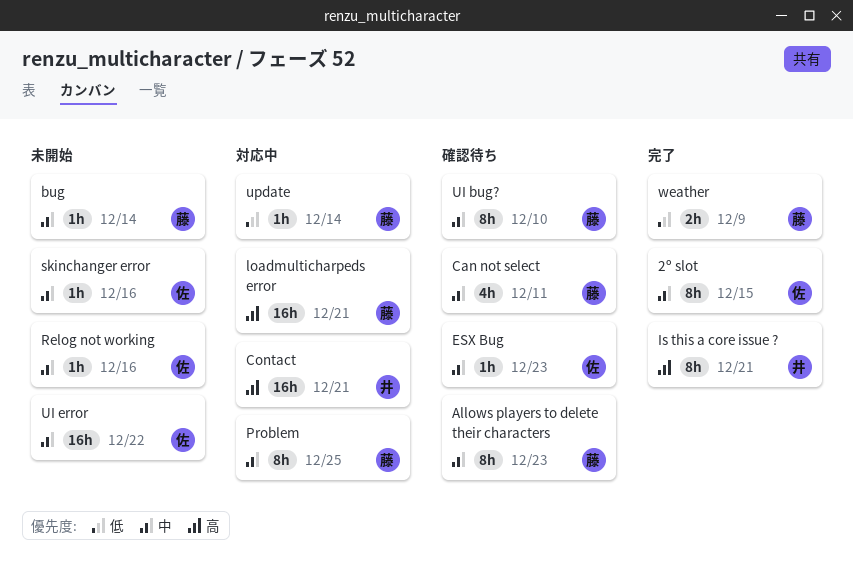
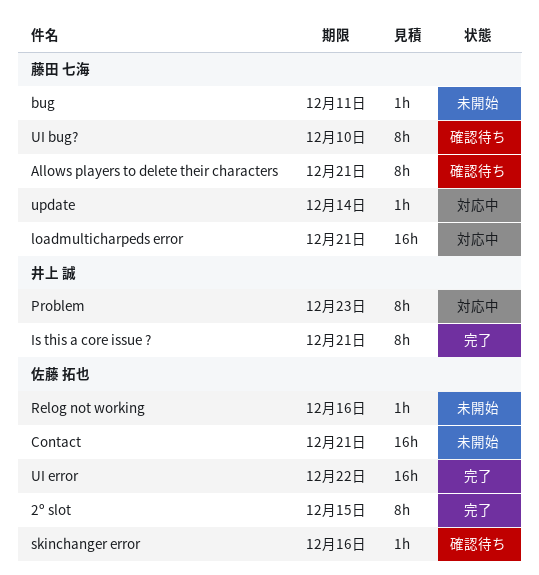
Allows players to delete their characters, due: Dec 23 -> Dec 21
bug, due: Dec 14 -> Dec 11
Can not select: present -> none
Contact, status: 対応中 -> 未開始
Contact, owner: 井上 誠 -> 佐藤 拓也
ESX Bug: present -> none
Problem, owner: 藤田 七海 -> 井上 誠
Problem, due: Dec 25 -> Dec 23
skinchanger error, status: 未開始 -> 確認待ち
UI error, status: 未開始 -> 完了
weather: present -> none

